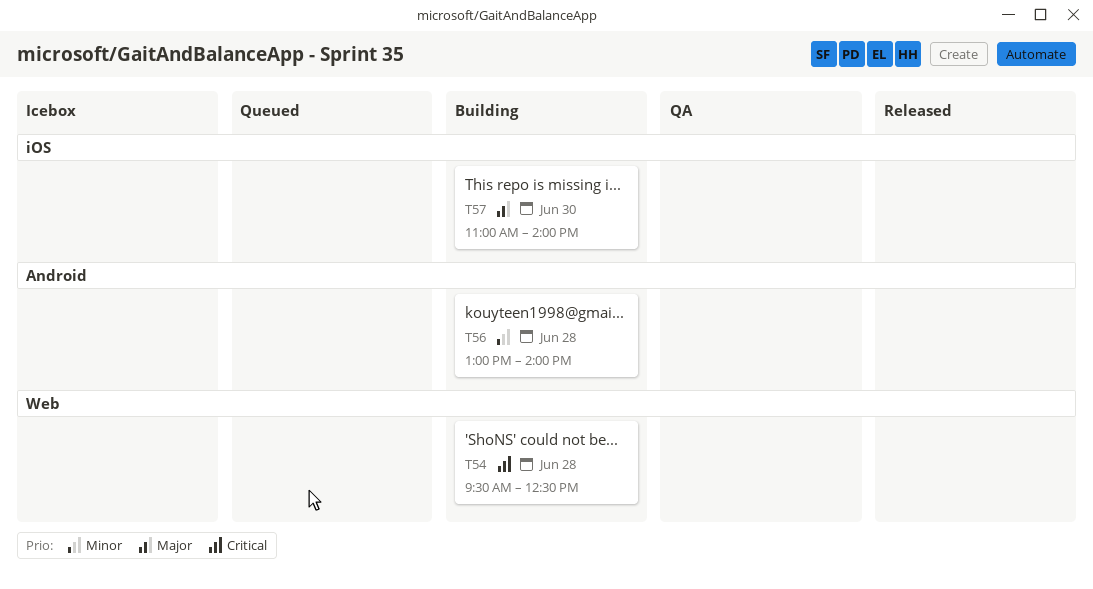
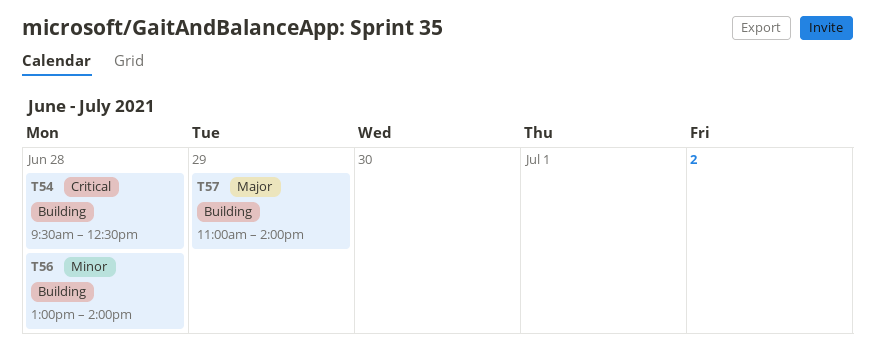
T57, day: Jun 30 -> Jun 29

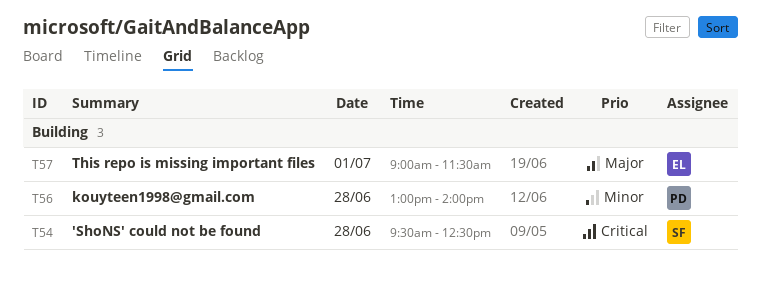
T57, day: Jun 29 -> Jul 1
T57, begins: 11:00 -> 09:00
T57, ends: 14:00 -> 11:30

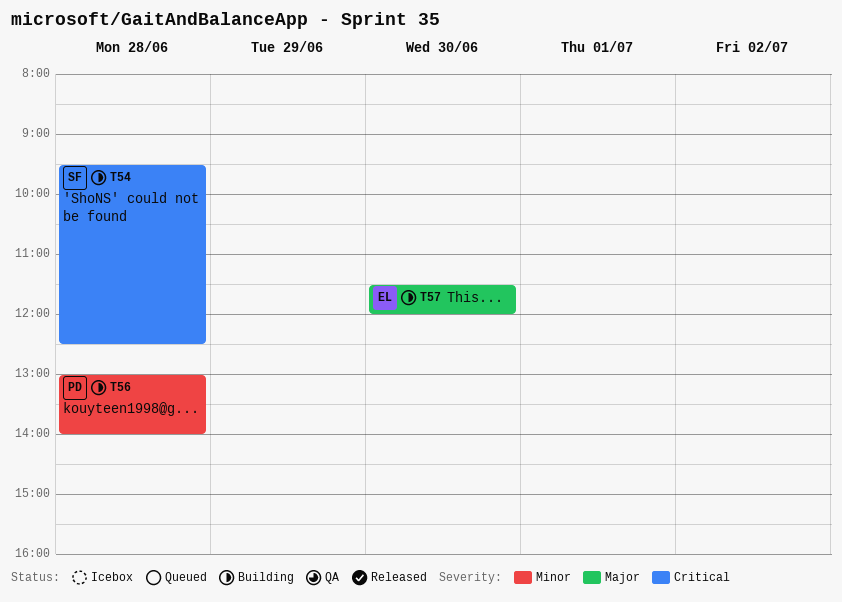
T57, day: Jul 1 -> Jun 30
T57, begins: 09:00 -> 11:30
T57, ends: 11:30 -> 12:00

